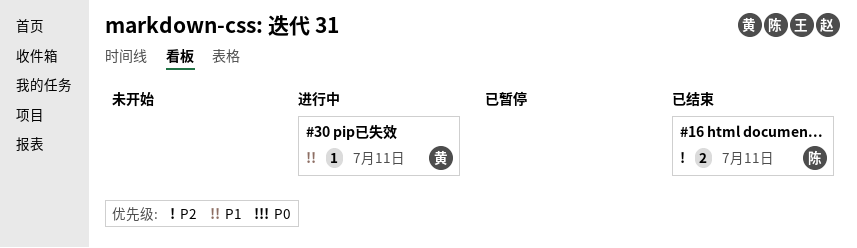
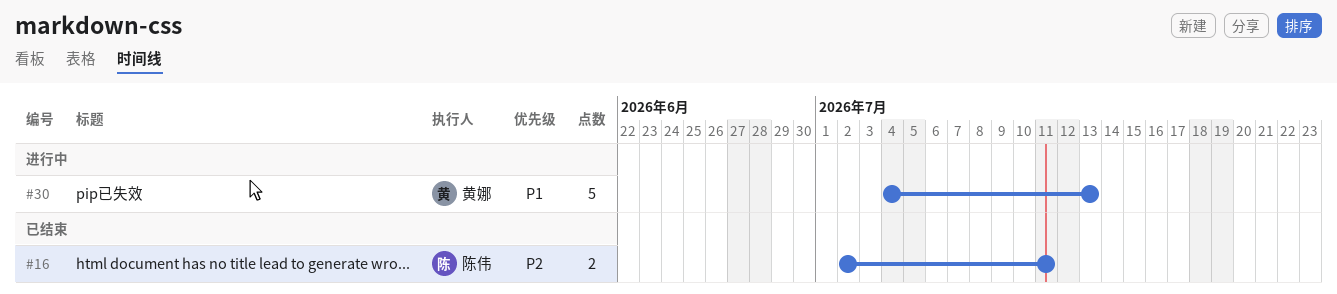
#30, estimate: 1 -> 5
#30, due: Jul 11 -> Jul 13

